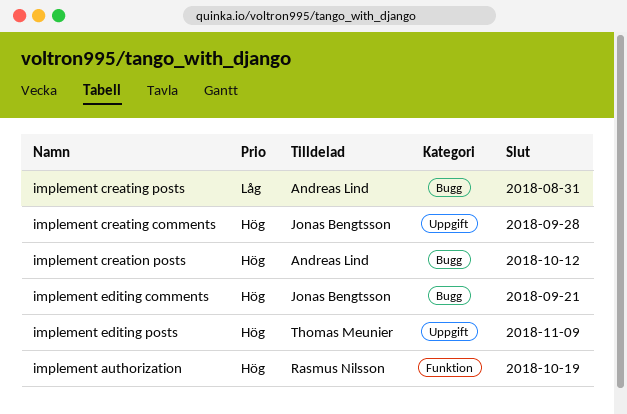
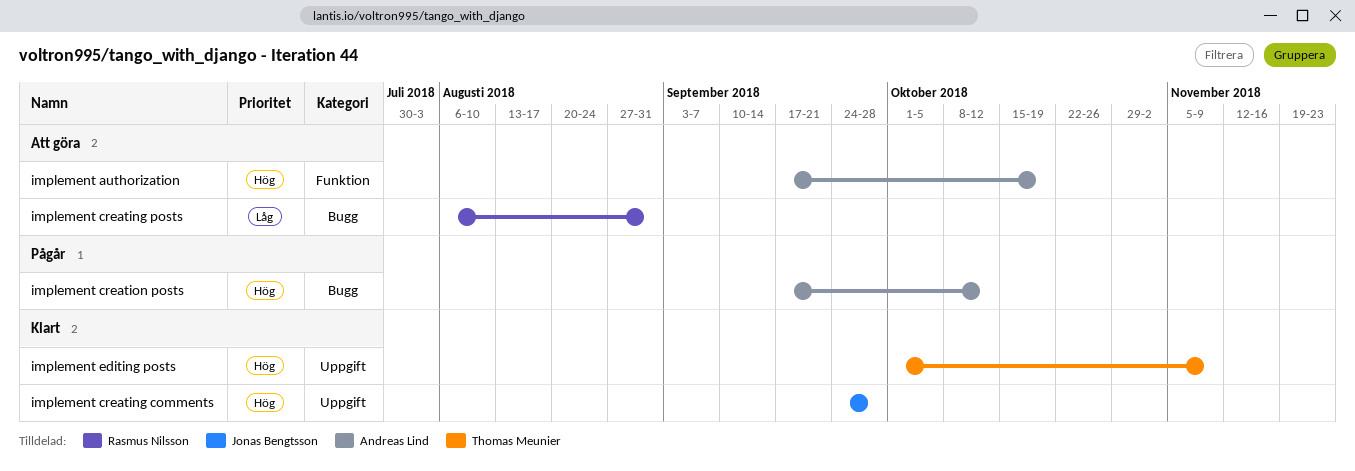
implement authorization, owner: Rasmus Nilsson -> Andreas Lind
implement creating posts, owner: Andreas Lind -> Rasmus Nilsson
implement editing comments: present -> none

